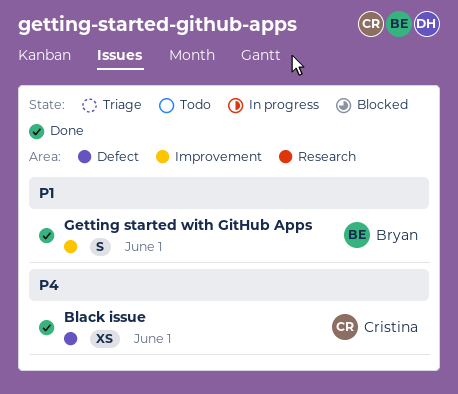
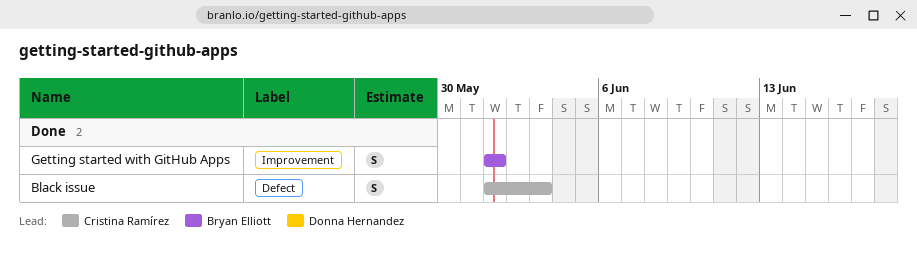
Black issue, estimate: XS -> S
Black issue, due: Jun 1 -> Jun 3

